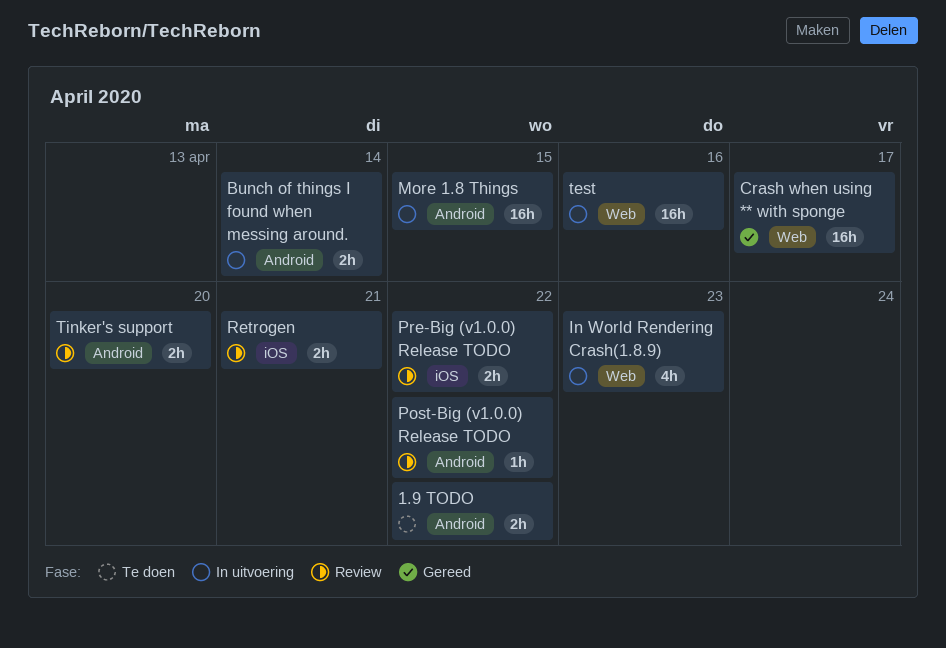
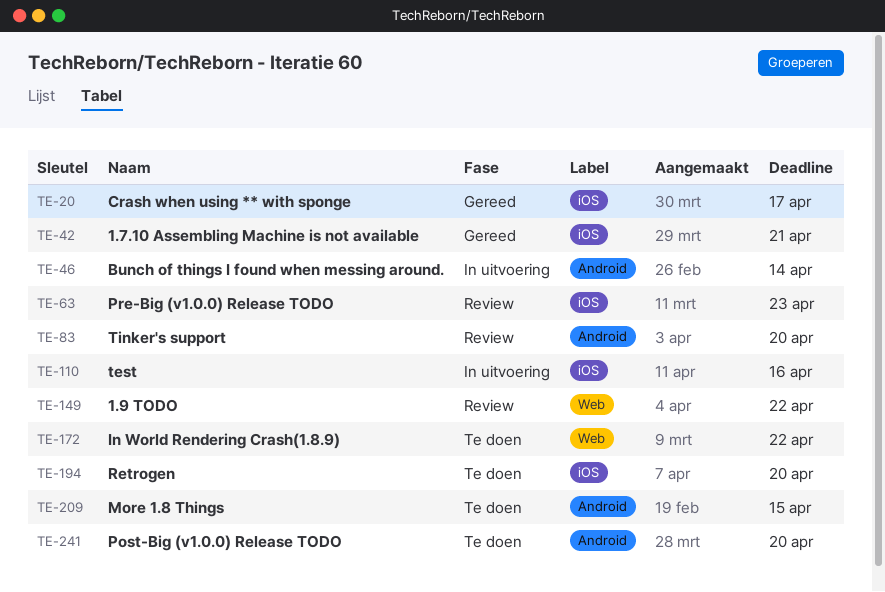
1.7.10 Assembling Machine is not available: none -> present
1.9 TODO, status: Te doen -> Review
1.9 TODO, label: Android -> Web
Crash when using ** with sponge, label: Web -> iOS
In World Rendering Crash(1.8.9), status: In uitvoering -> Te doen
In World Rendering Crash(1.8.9), due: Apr 23 -> Apr 22
More 1.8 Things, status: In uitvoering -> Te doen
Post-Big (v1.0.0) Release TODO, status: Review -> Te doen
Post-Big (v1.0.0) Release TODO, due: Apr 22 -> Apr 20
Pre-Big (v1.0.0) Release TODO, due: Apr 22 -> Apr 23
Retrogen, status: Review -> Te doen
Retrogen, due: Apr 21 -> Apr 20
test, label: Web -> iOS

